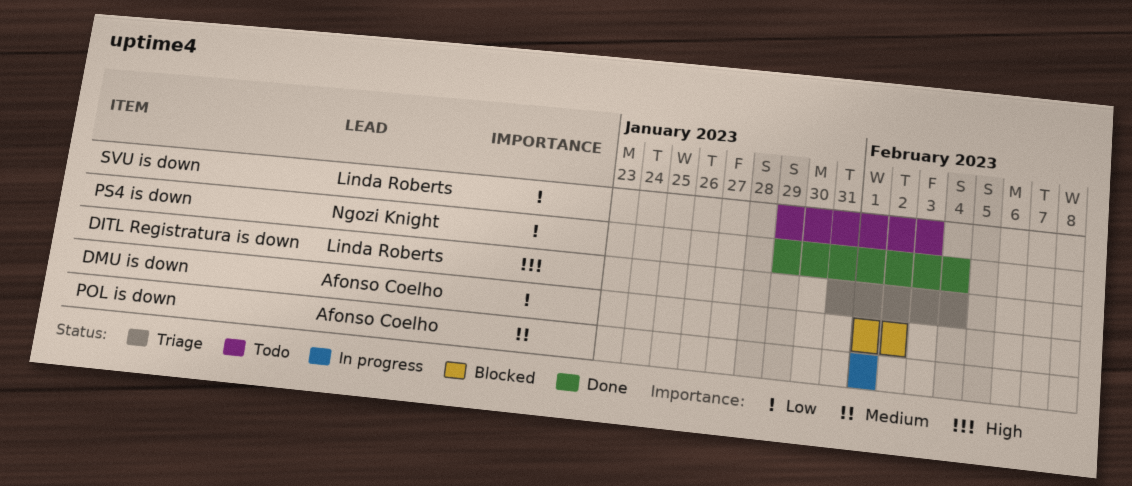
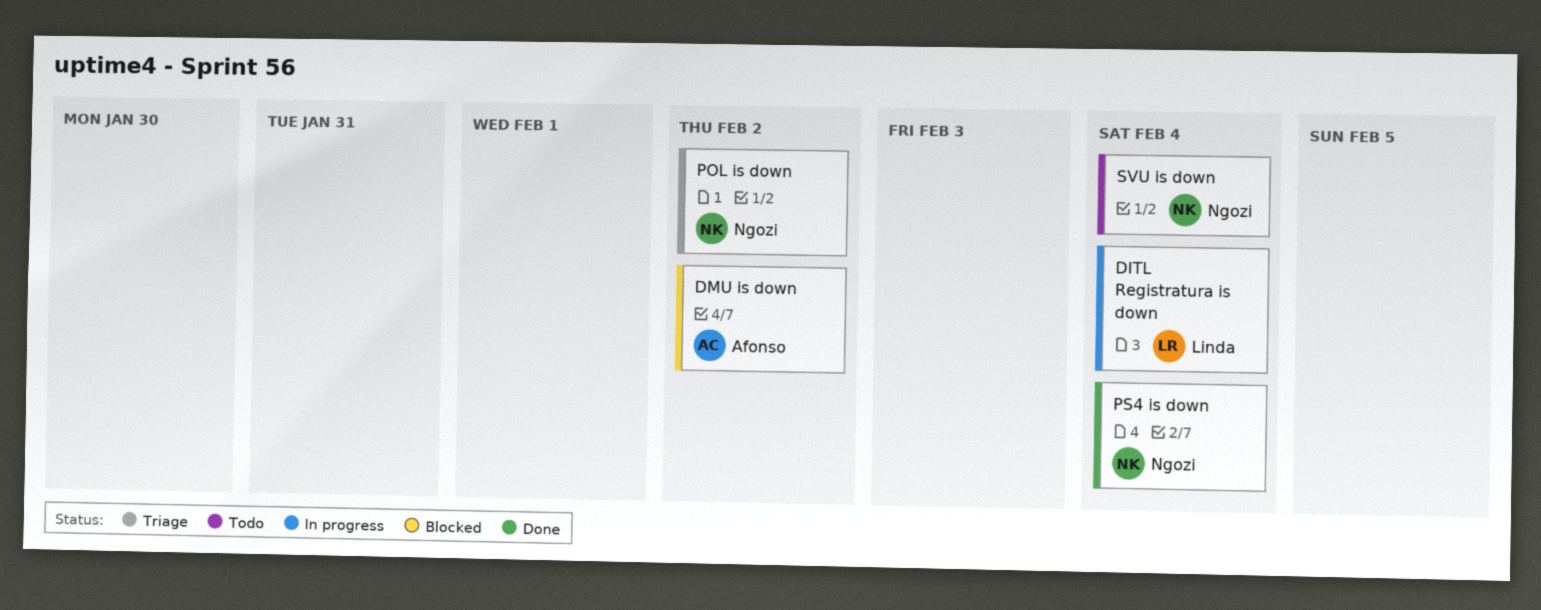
DITL Registratura is down, status: Triage -> In progress
POL is down, status: In progress -> Triage
POL is down, owner: Afonso Coelho -> Ngozi Knight
POL is down, due: Feb 1 -> Feb 2
SVU is down, owner: Linda Roberts -> Ngozi Knight
SVU is down, due: Feb 3 -> Feb 4

